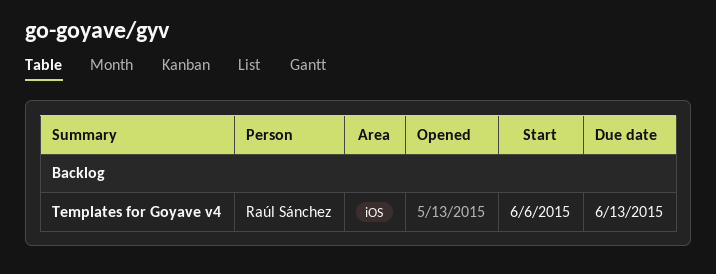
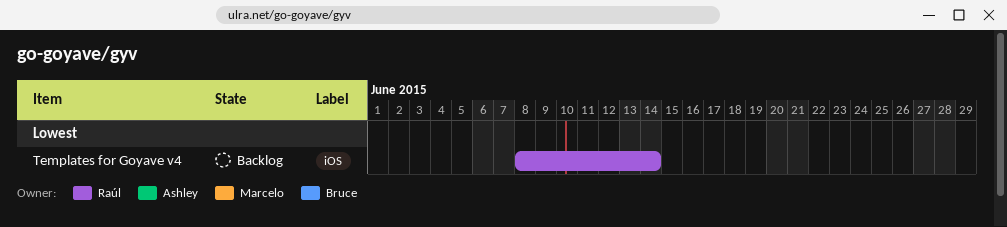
Templates for Goyave v4, start: Jun 6 -> Jun 8
Templates for Goyave v4, due: Jun 13 -> Jun 14

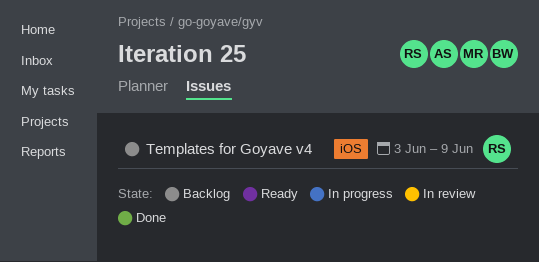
Templates for Goyave v4, start: Jun 8 -> Jun 3
Templates for Goyave v4, due: Jun 14 -> Jun 9

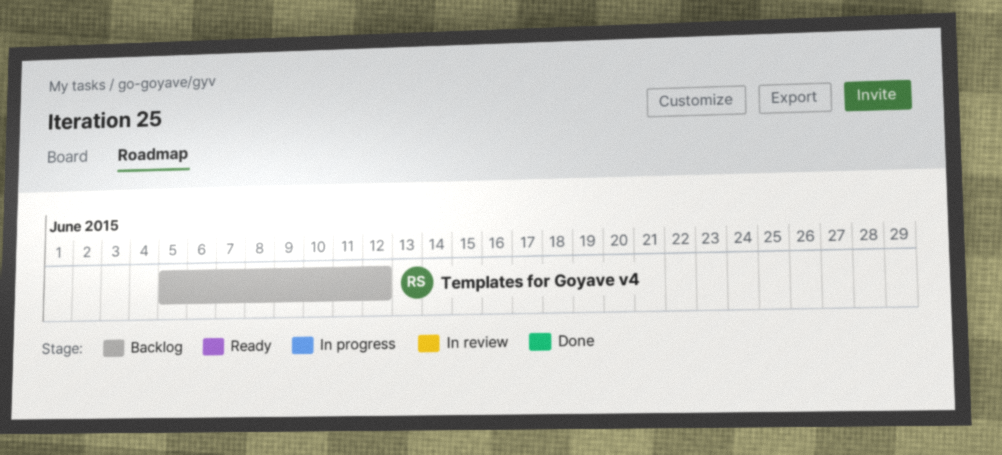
Templates for Goyave v4, start: Jun 3 -> Jun 5
Templates for Goyave v4, due: Jun 9 -> Jun 12

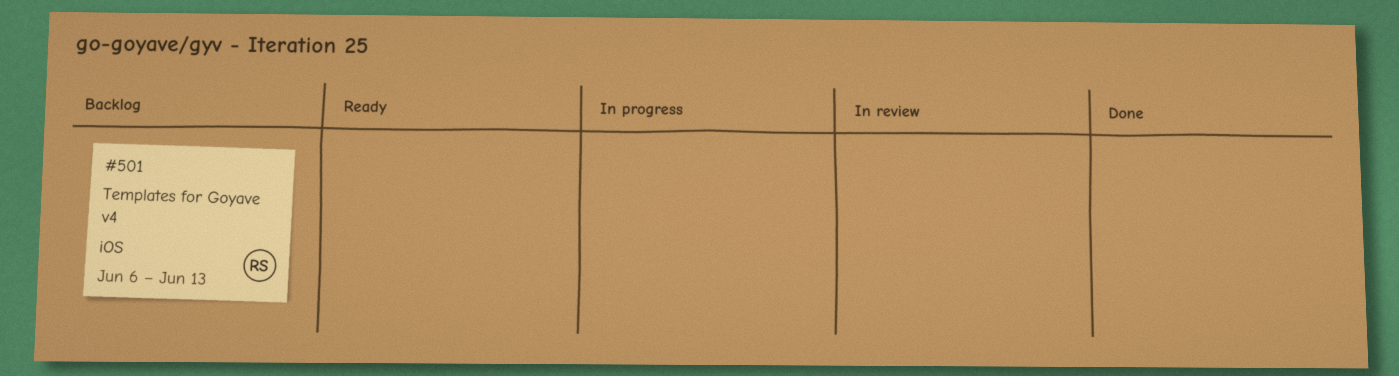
Templates for Goyave v4, start: Jun 5 -> Jun 6
Templates for Goyave v4, due: Jun 12 -> Jun 13

